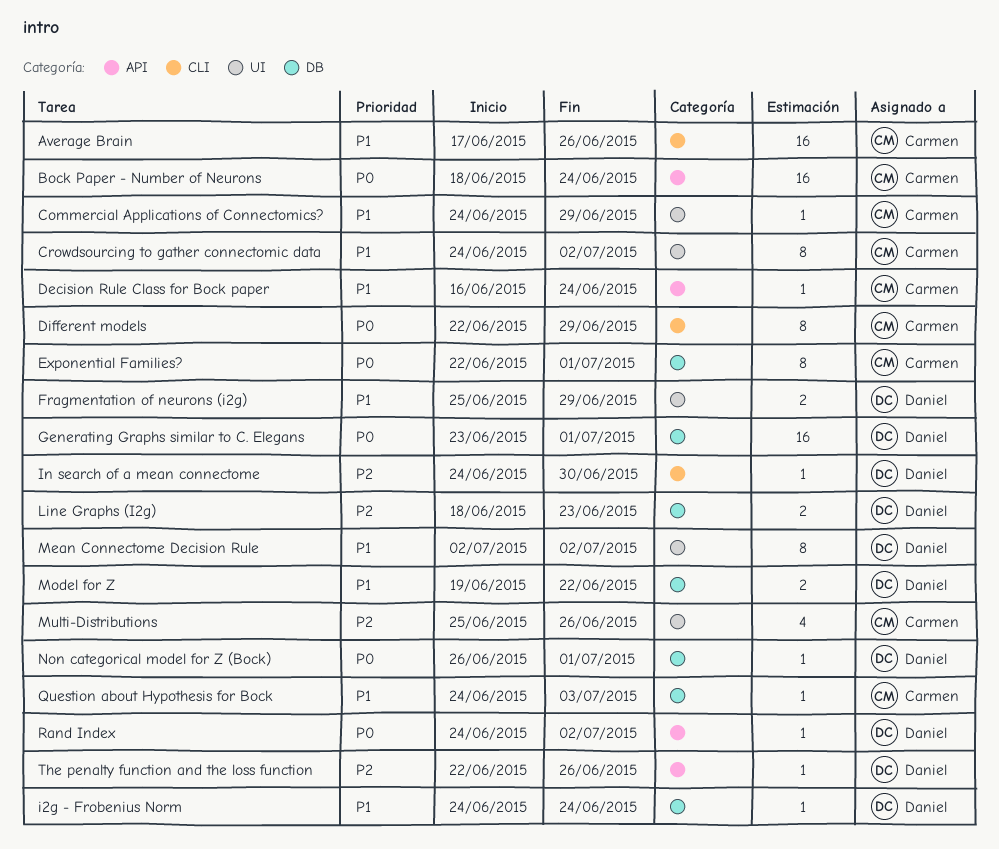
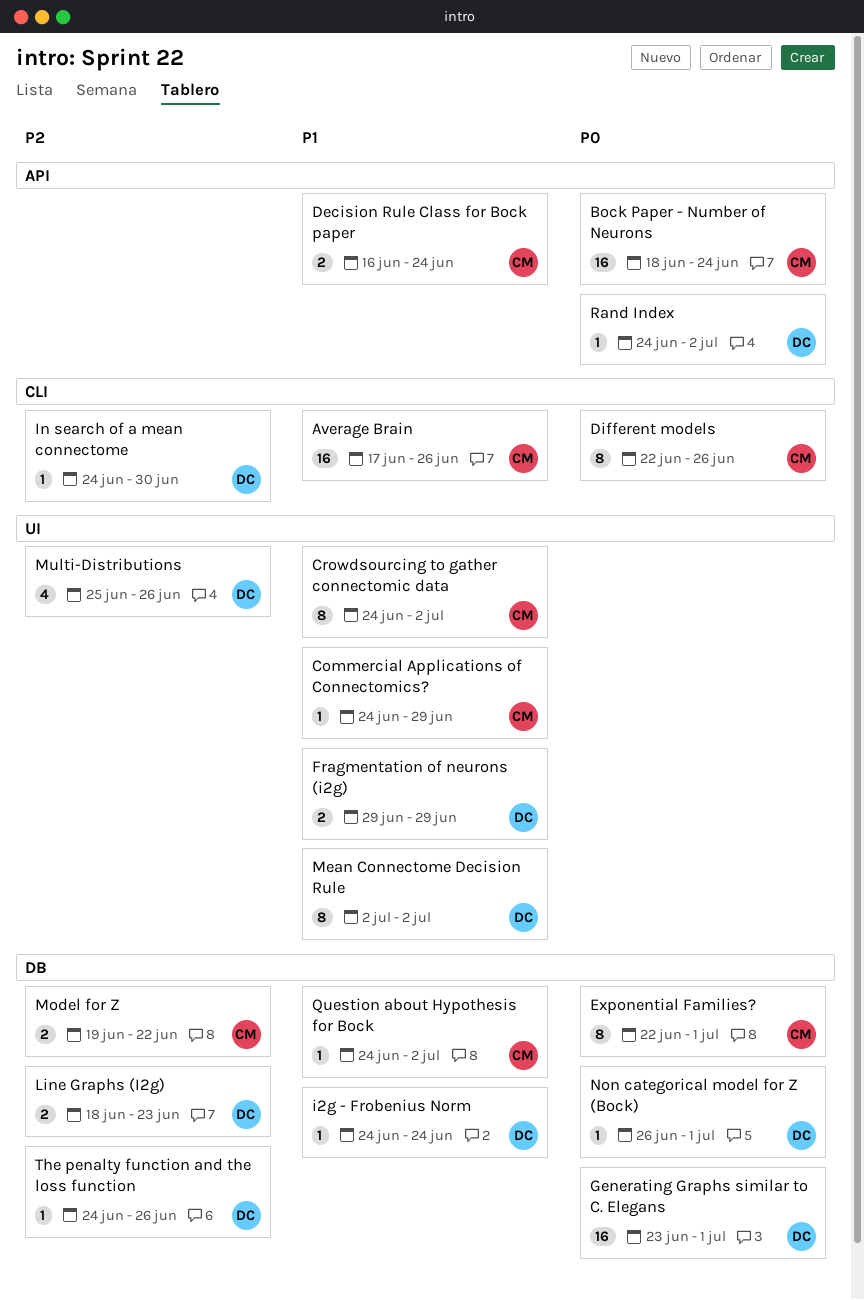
Decision Rule Class for Bock paper, estimate: 1 -> 2
Different models, due: Jun 29 -> Jun 26
Fragmentation of neurons (i2g), start: Jun 25 -> Jun 29
Model for Z, owner: Daniel -> Carmen
Model for Z, priority: P1 -> P2
Multi-Distributions, owner: Carmen -> Daniel
Question about Hypothesis for Bock, due: Jul 3 -> Jul 2
The penalty function and the loss function, label: API -> DB
The penalty function and the loss function, start: Jun 22 -> Jun 24

